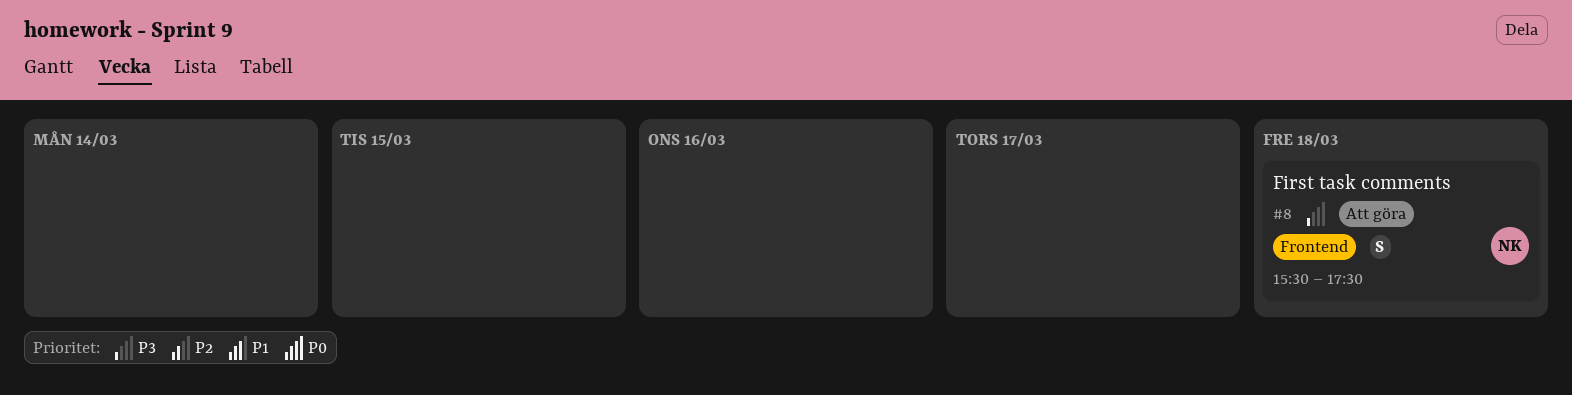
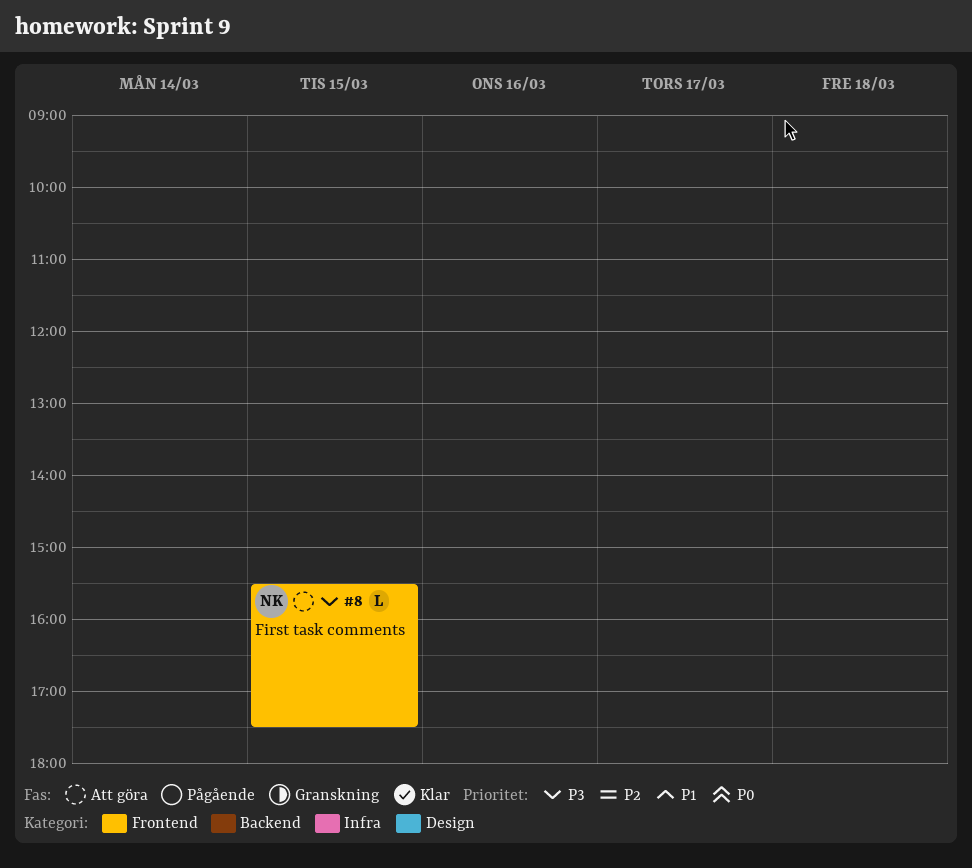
#8, estimate: S -> L
#8, day: Mar 18 -> Mar 15

